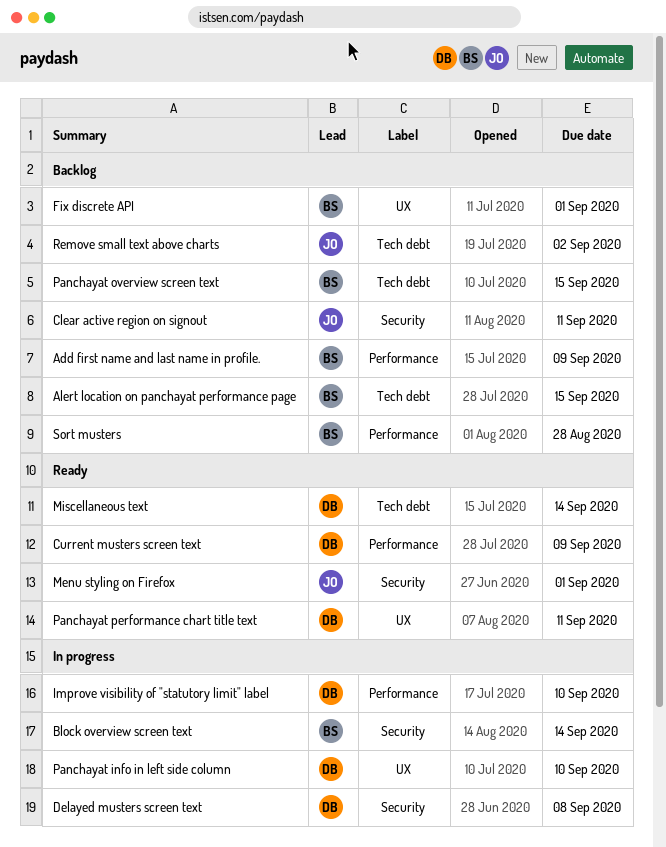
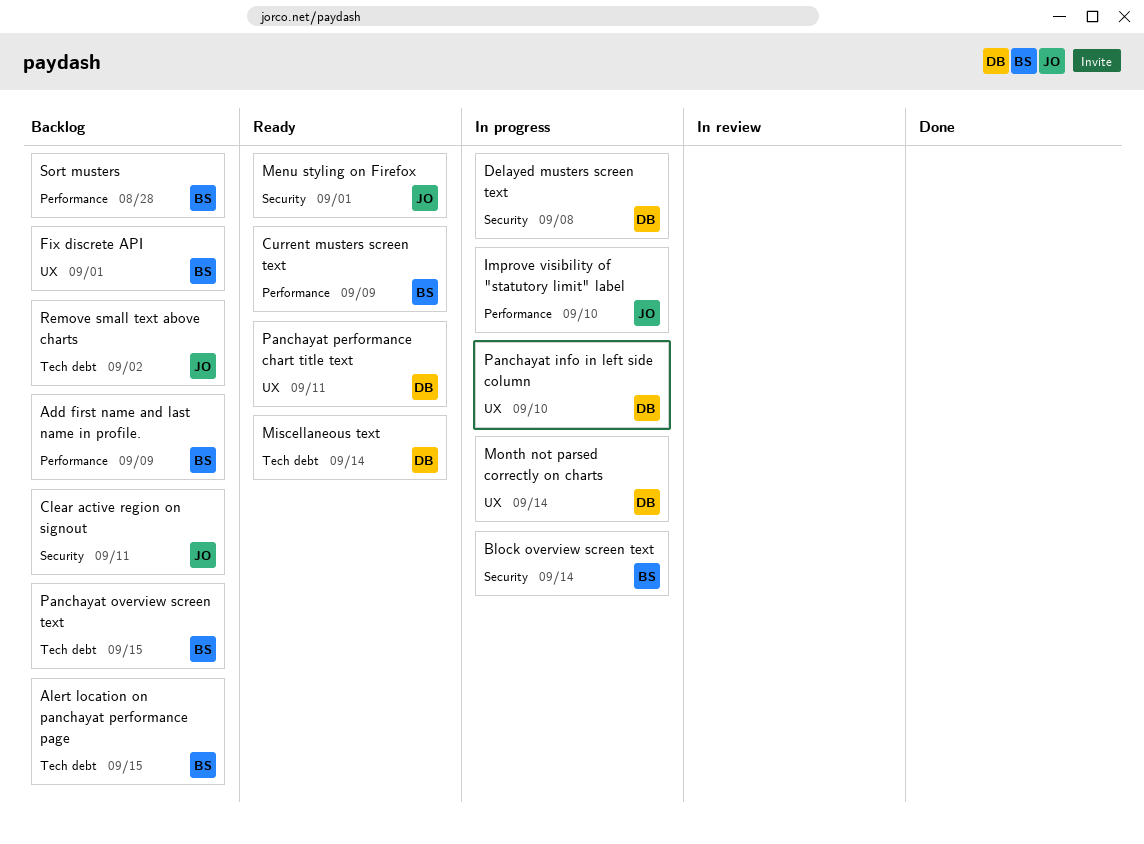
Current musters screen text, owner: DB -> BS
Improve visibility of "statutory limit" label, owner: DB -> JO
Month not parsed correctly on charts: none -> present

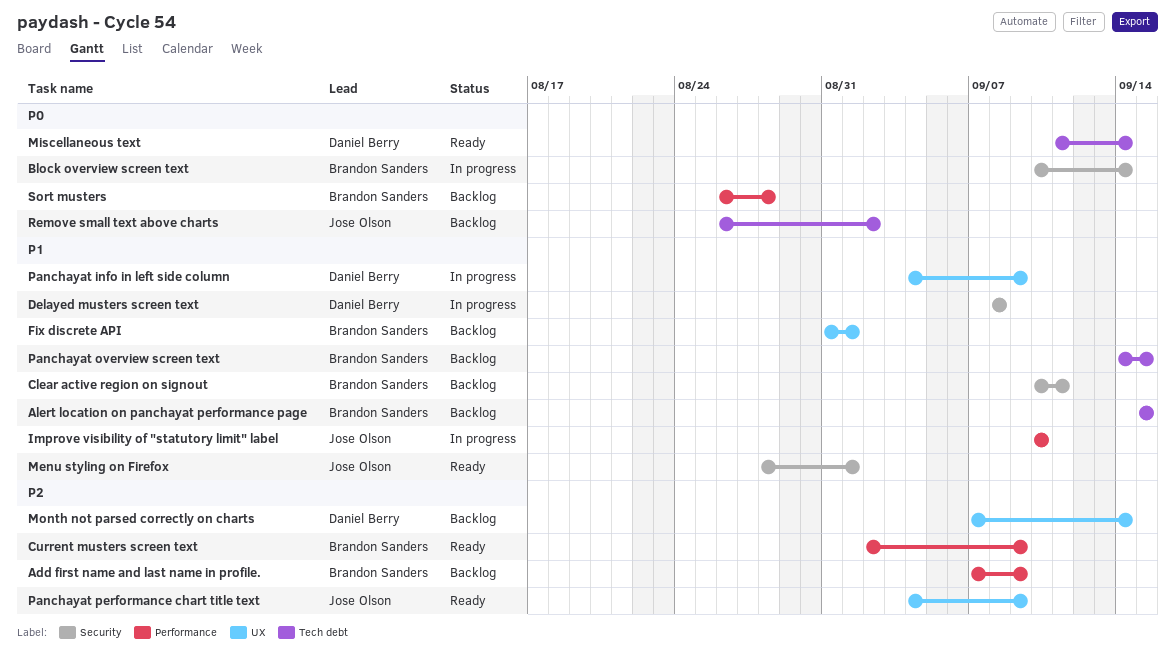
Clear active region on signout, owner: Jose Olson -> Brandon Sanders
Month not parsed correctly on charts, status: In progress -> Backlog
Panchayat info in left side column, due: Sep 10 -> Sep 9
Panchayat performance chart title text, owner: Daniel Berry -> Jose Olson
Panchayat performance chart title text, due: Sep 11 -> Sep 9

